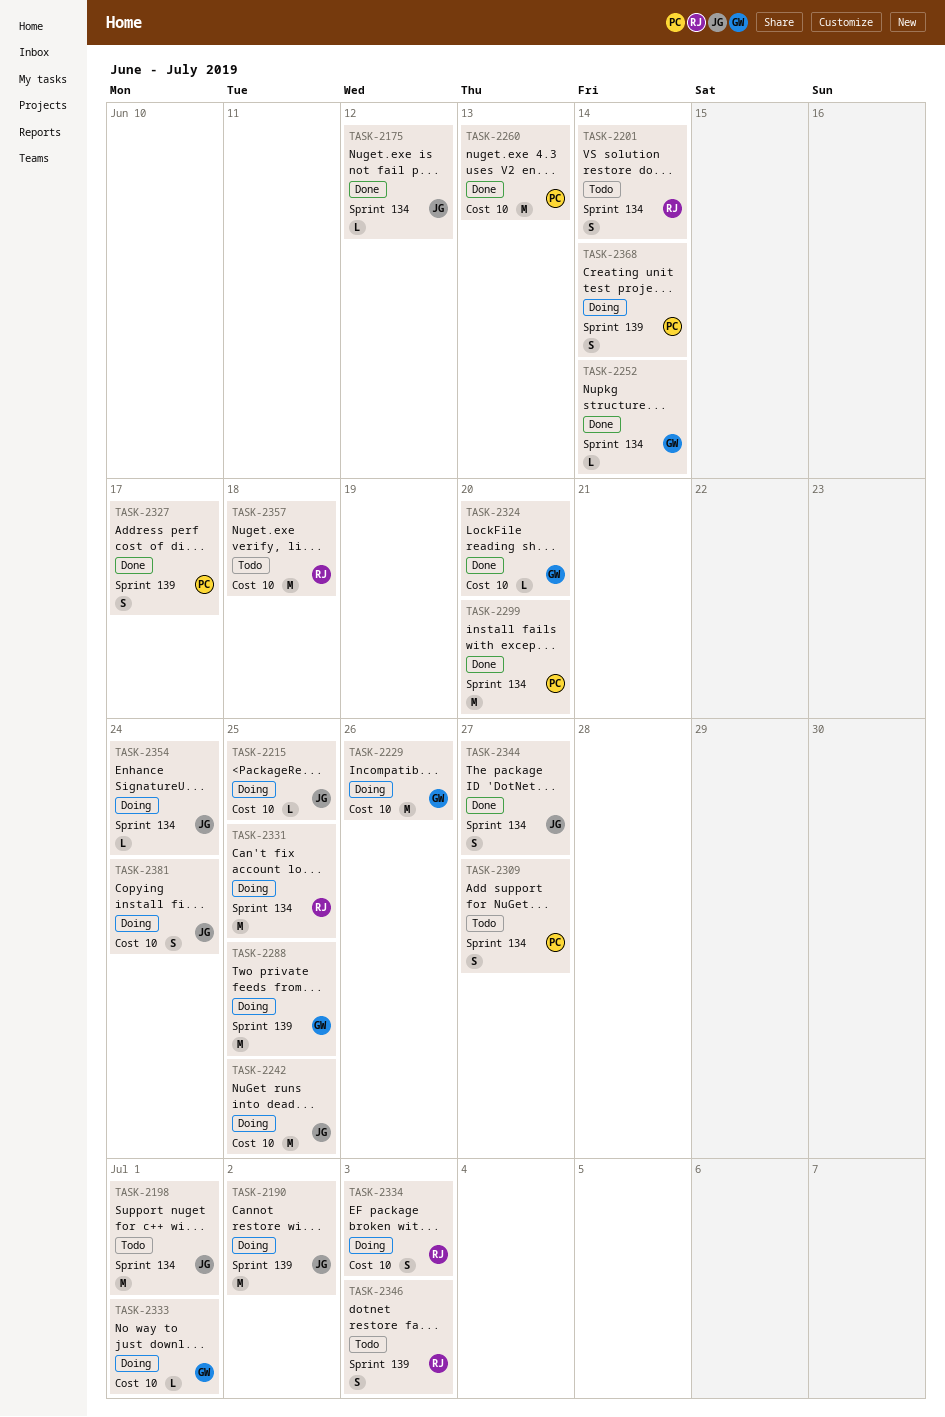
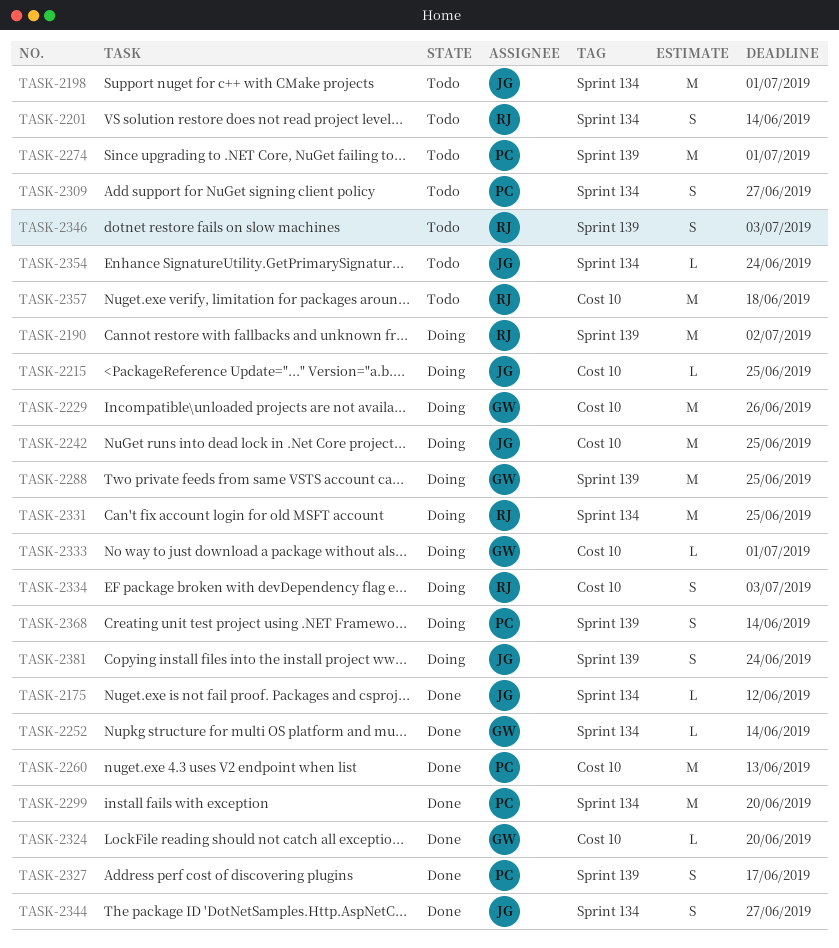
TASK-2190, owner: JG -> RJ
TASK-2274: none -> present
TASK-2354, status: Doing -> Todo
TASK-2381, label: Cost 10 -> Sprint 139

